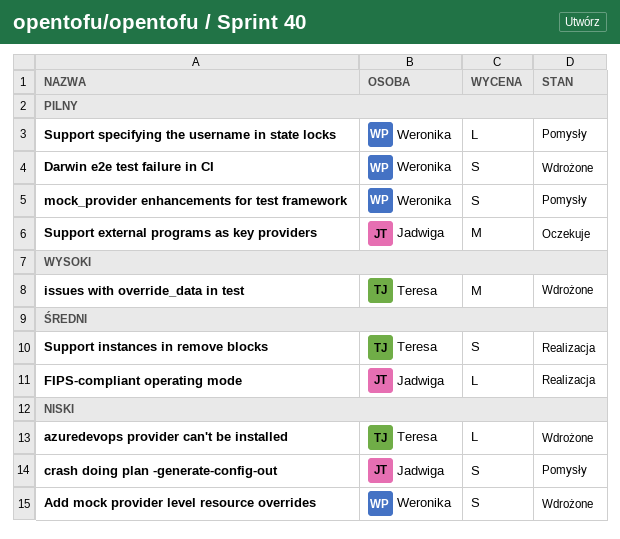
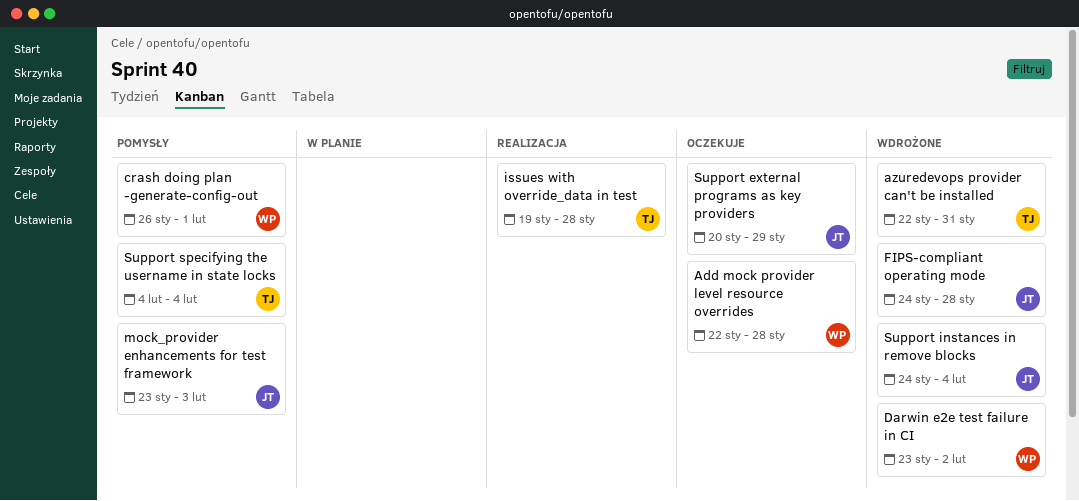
Add mock provider level resource overrides, status: Wdrożone -> Oczekuje
crash doing plan -generate-config-out, owner: Jadwiga -> Weronika
FIPS-compliant operating mode, status: Realizacja -> Wdrożone
issues with override_data in test, status: Wdrożone -> Realizacja
mock_provider enhancements for test framework, owner: Weronika -> Jadwiga
Support instances in remove blocks, status: Realizacja -> Wdrożone
Support instances in remove blocks, owner: Teresa -> Jadwiga
Support specifying the username in state locks, owner: Weronika -> Teresa

